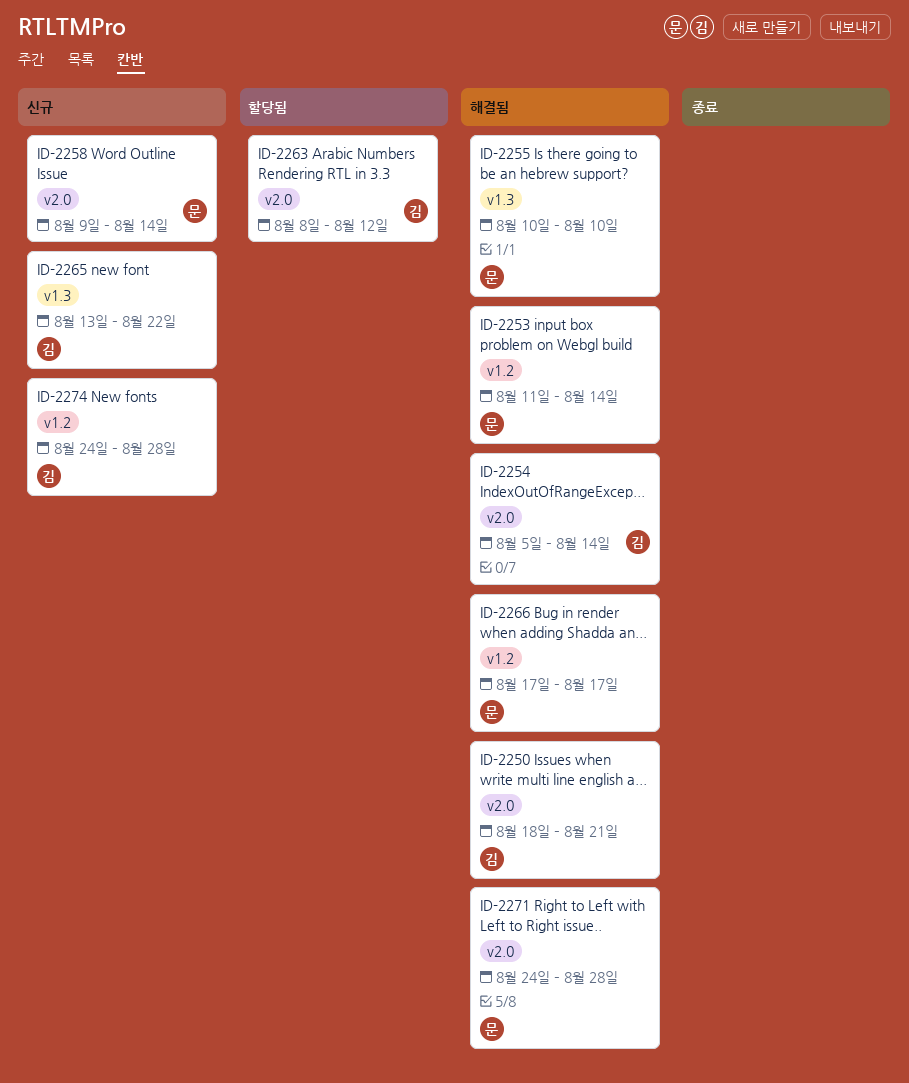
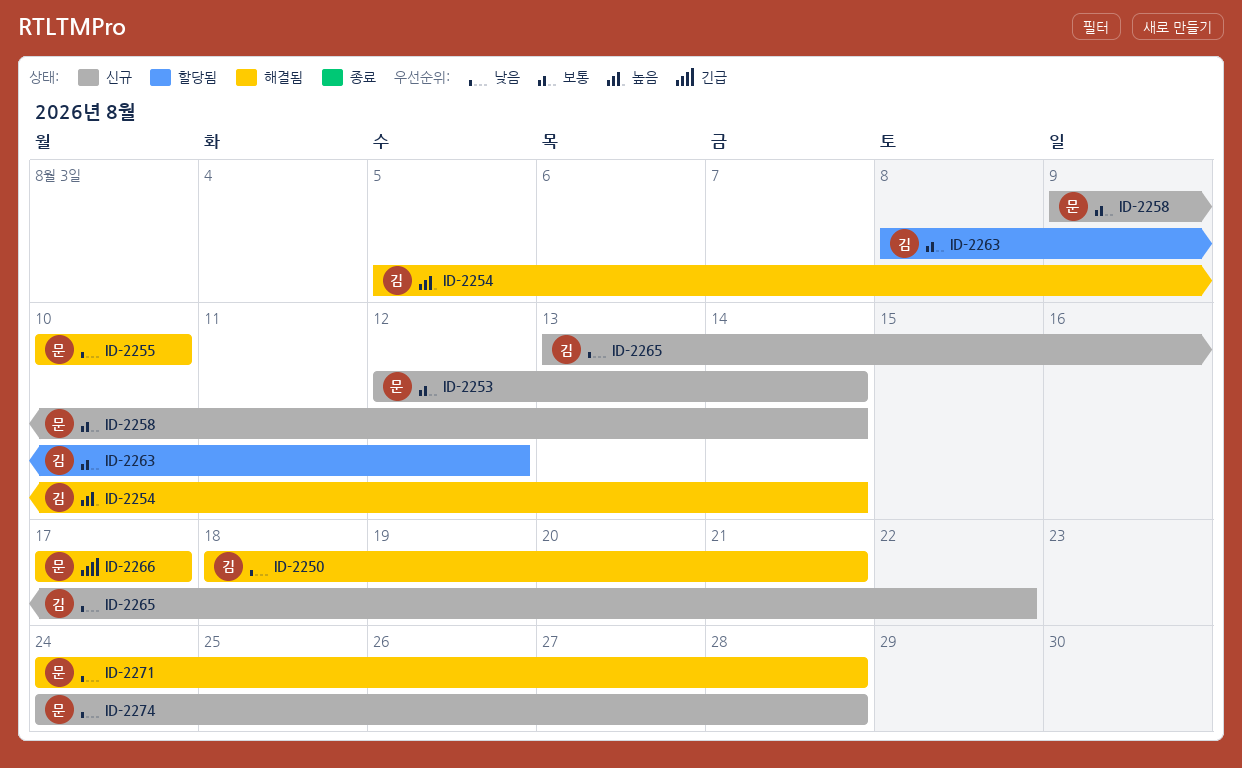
ID-2253, status: 해결됨 -> 신규
ID-2253, start: Aug 11 -> Aug 12
ID-2274, owner: 김 -> 문

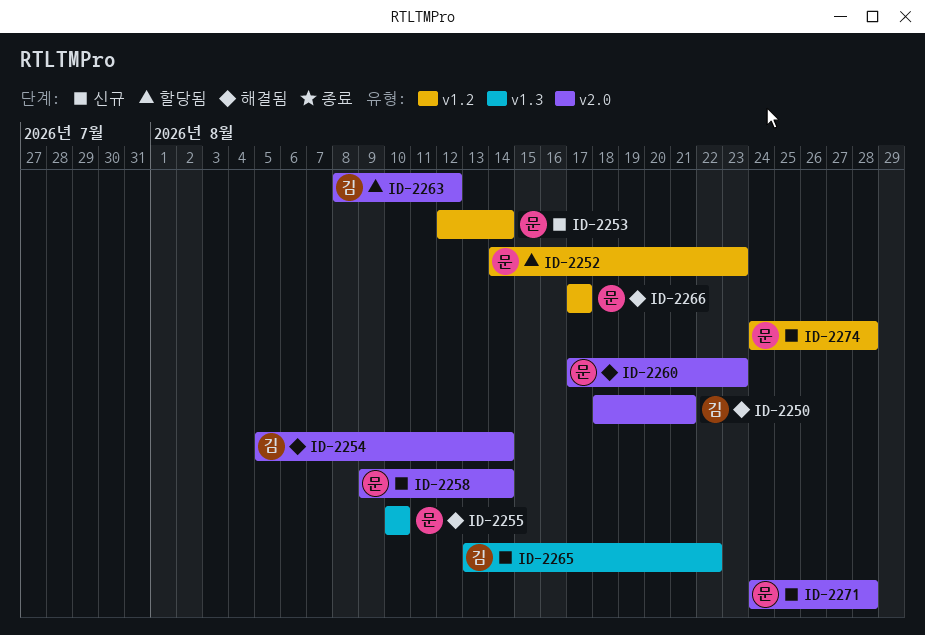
ID-2252: none -> present
ID-2260: none -> present
ID-2271, status: 해결됨 -> 신규

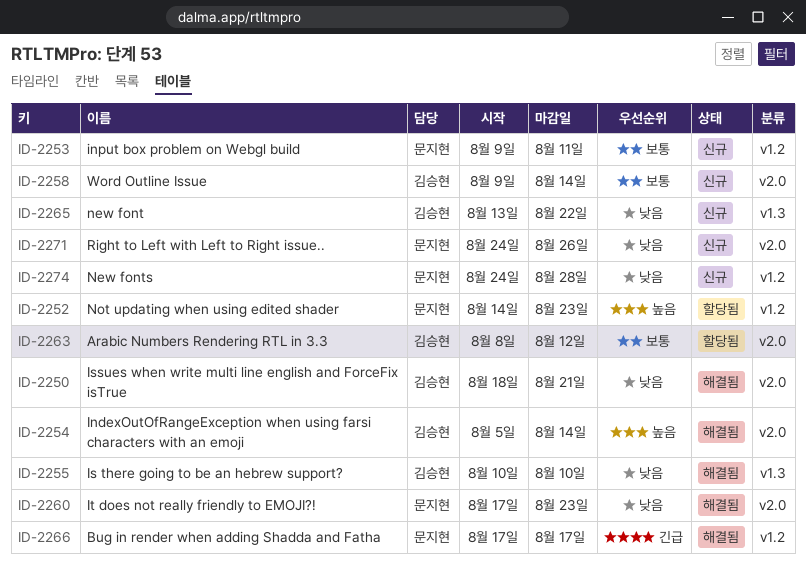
ID-2253, start: Aug 12 -> Aug 9
ID-2253, due: Aug 14 -> Aug 11
ID-2255, owner: 문지현 -> 김승현
ID-2258, owner: 문지현 -> 김승현
ID-2271, due: Aug 28 -> Aug 26

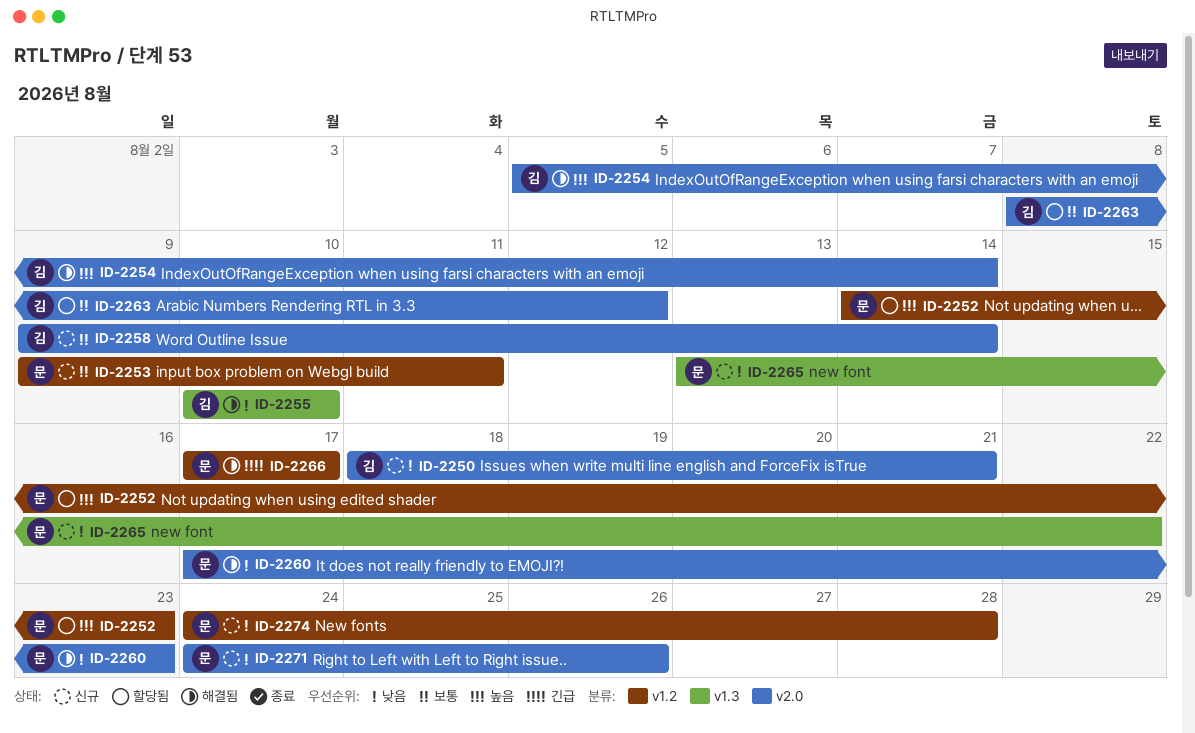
ID-2250, status: 해결됨 -> 신규
ID-2265, owner: 김승현 -> 문지현

